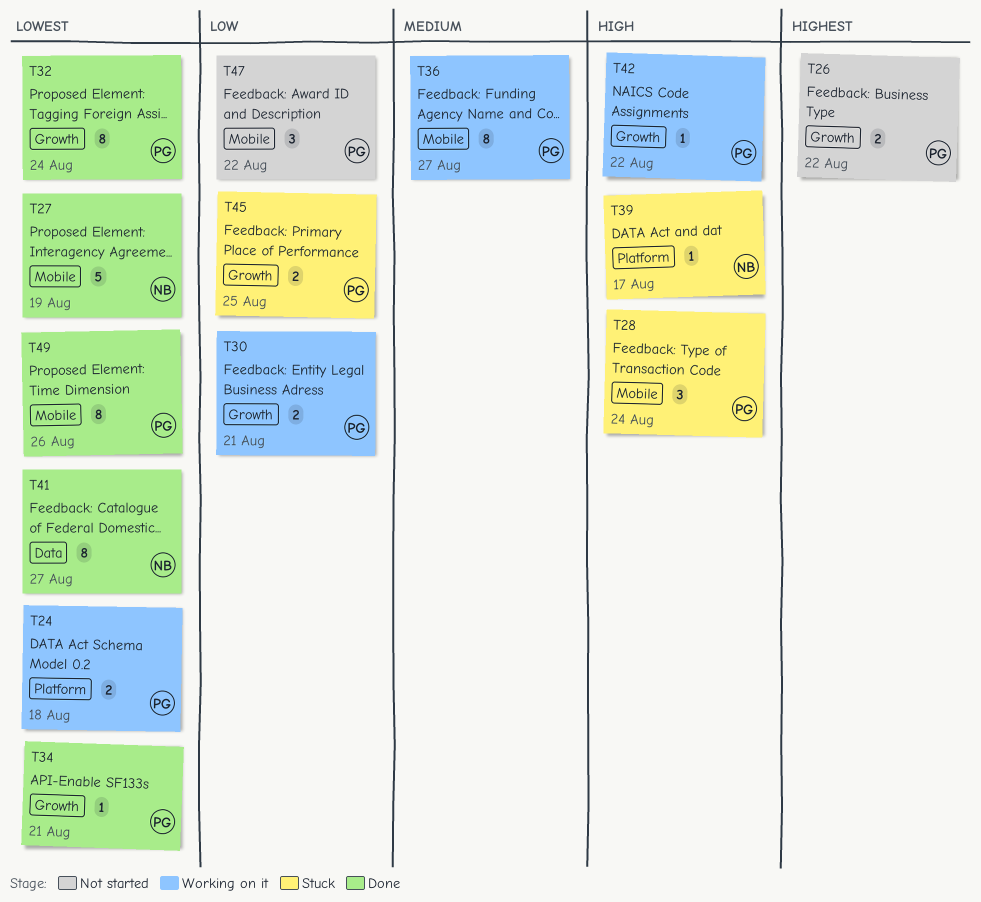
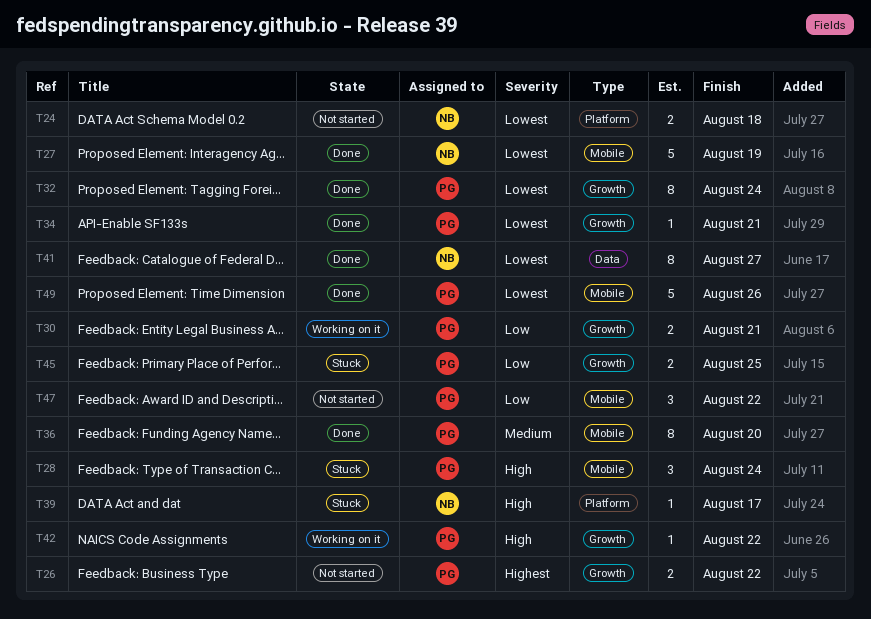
T24, status: Working on it -> Not started
T24, owner: PG -> NB
T36, status: Working on it -> Done
T36, due: Aug 27 -> Aug 20
T49, estimate: 8 -> 5

